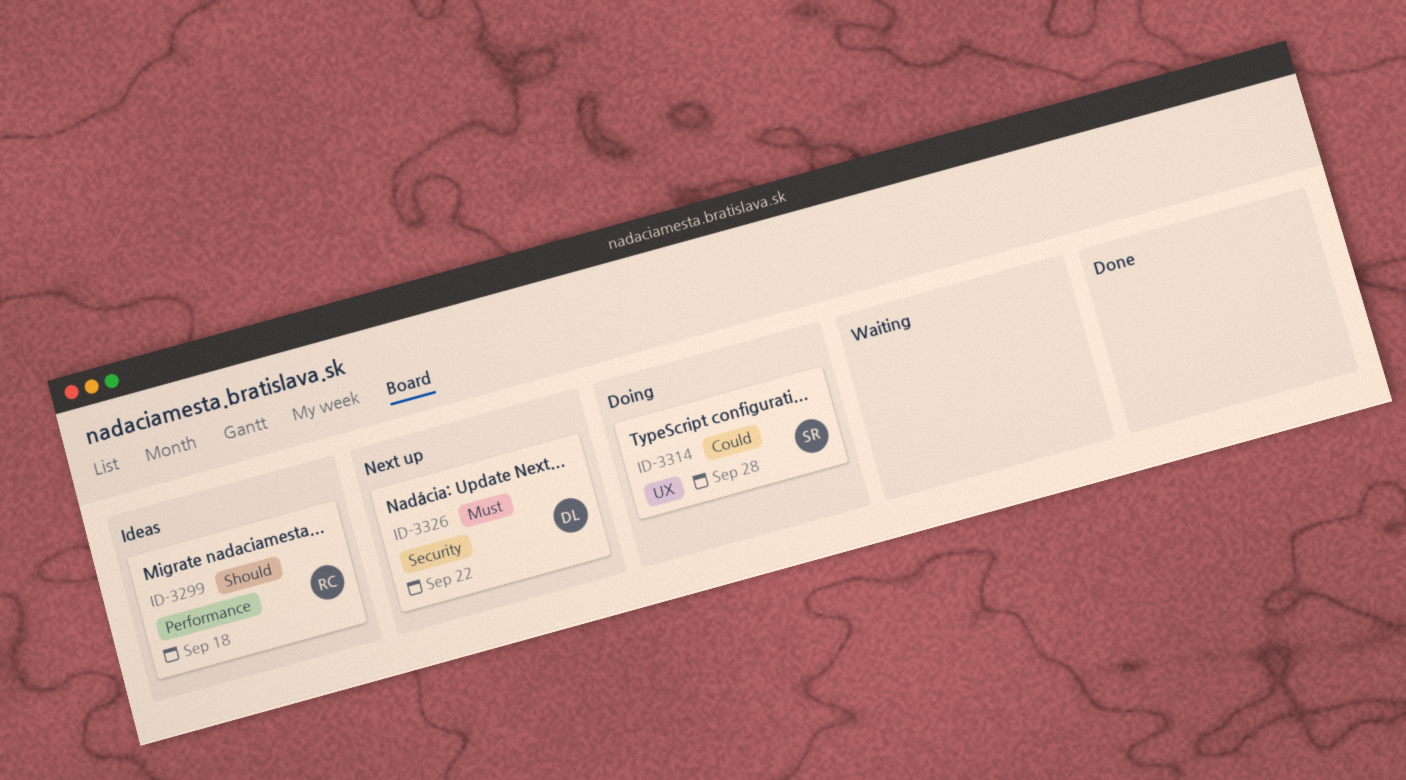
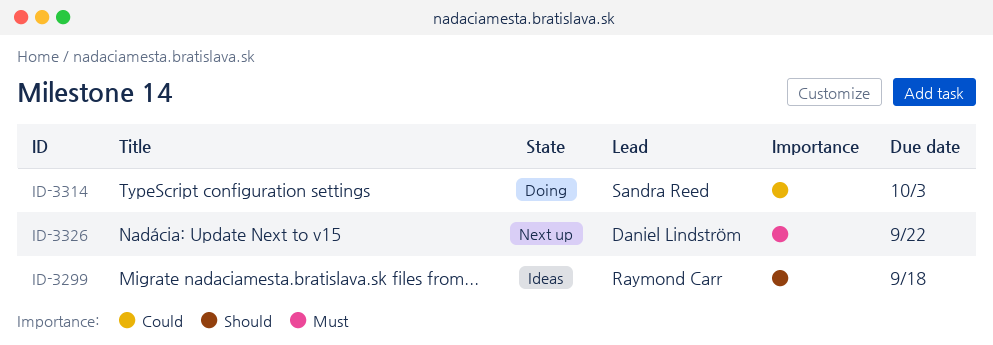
ID-3314, due: Sep 28 -> Oct 3

